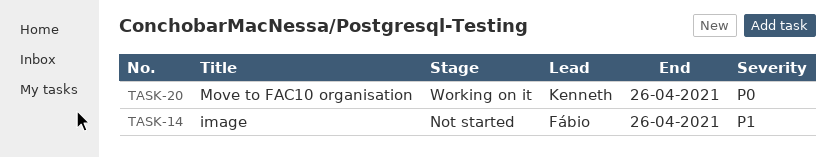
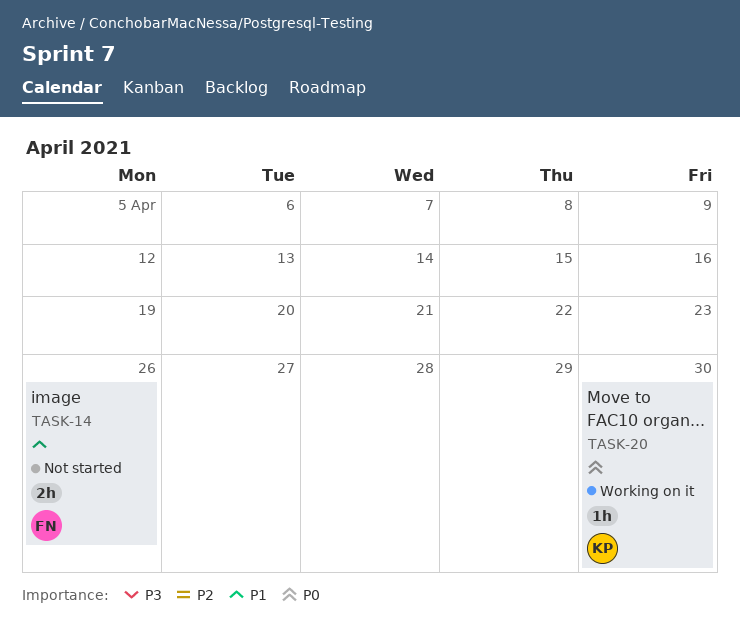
TASK-20, due: Apr 26 -> Apr 30

